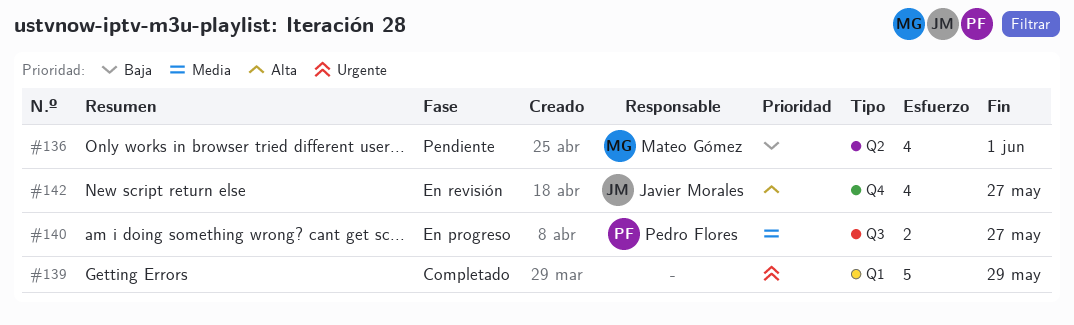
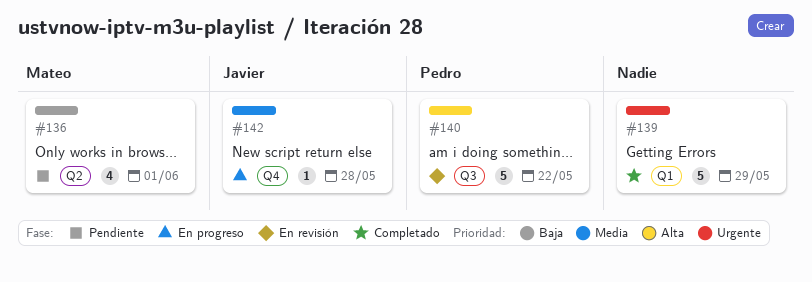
#140, status: En progreso -> En revisión
#140, priority: Media -> Alta
#140, estimate: 2 -> 5
#140, due: May 27 -> May 22
#142, status: En revisión -> En progreso
#142, priority: Alta -> Media
#142, estimate: 4 -> 1
#142, due: May 27 -> May 28

